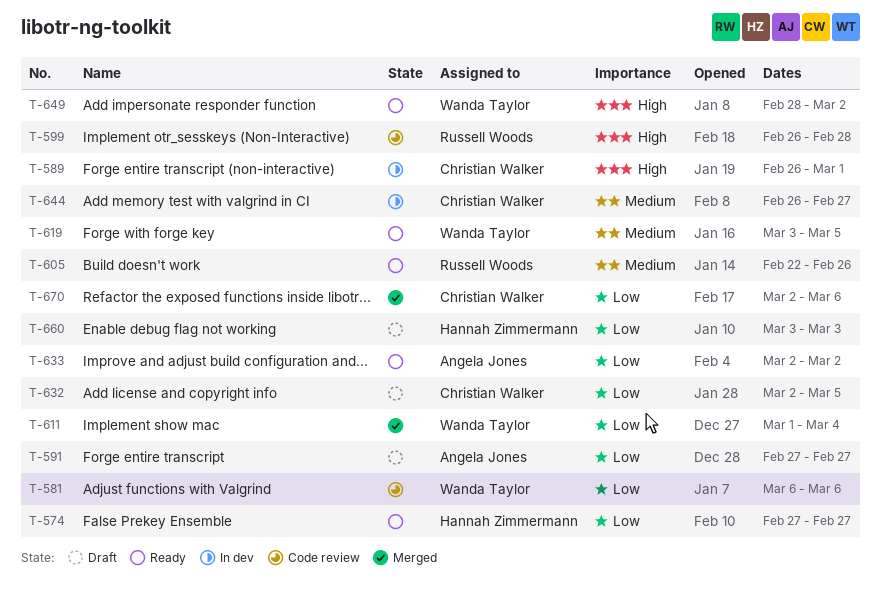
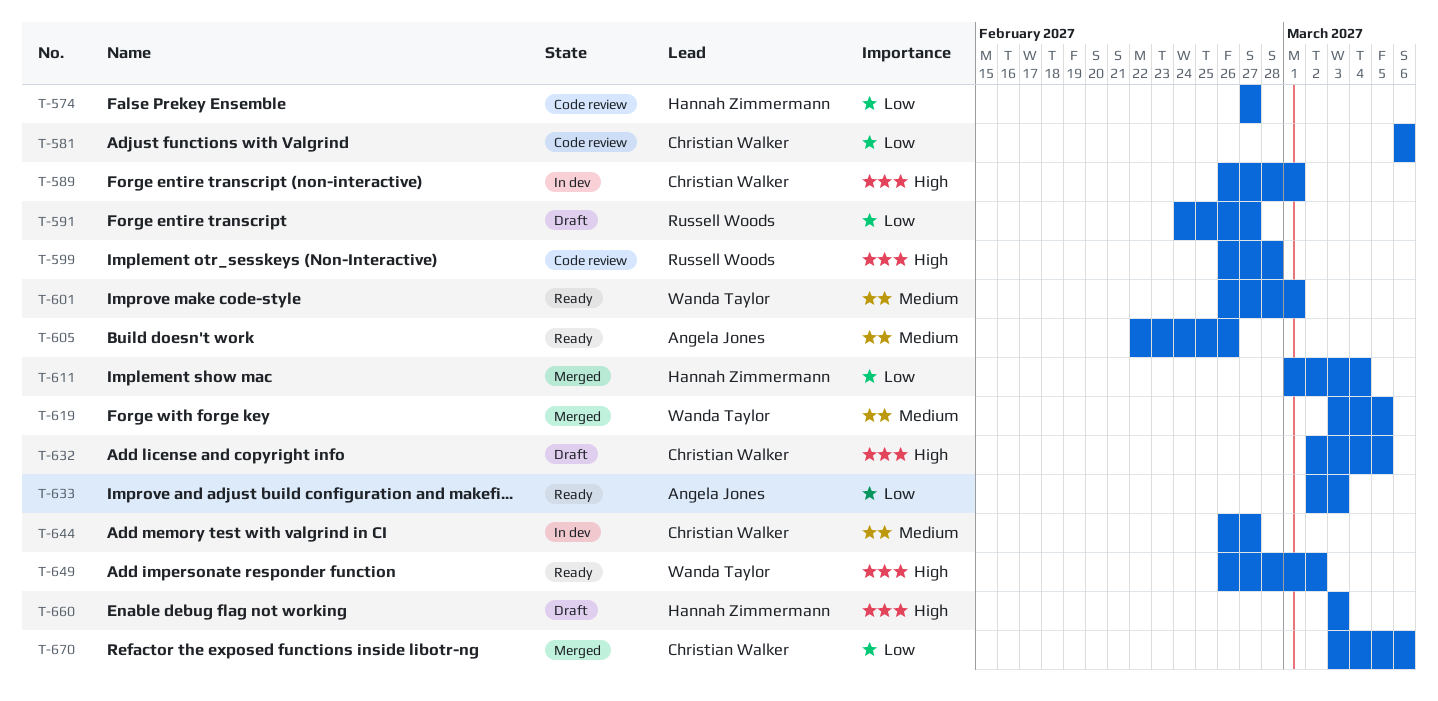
T-574, status: Ready -> Code review
T-581, owner: Wanda Taylor -> Christian Walker
T-591, owner: Angela Jones -> Russell Woods
T-591, start: Feb 27 -> Feb 24
T-601: none -> present
T-605, owner: Russell Woods -> Angela Jones
T-611, owner: Wanda Taylor -> Hannah Zimmermann
T-619, status: Ready -> Merged
T-632, priority: Low -> High
T-633, due: Mar 2 -> Mar 3
T-649, start: Feb 28 -> Feb 26
T-660, priority: Low -> High
T-670, start: Mar 2 -> Mar 3

